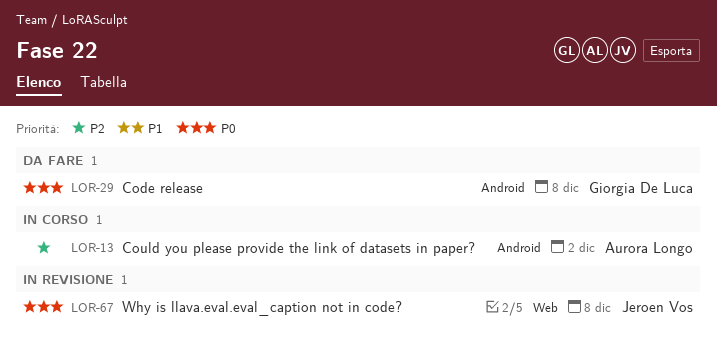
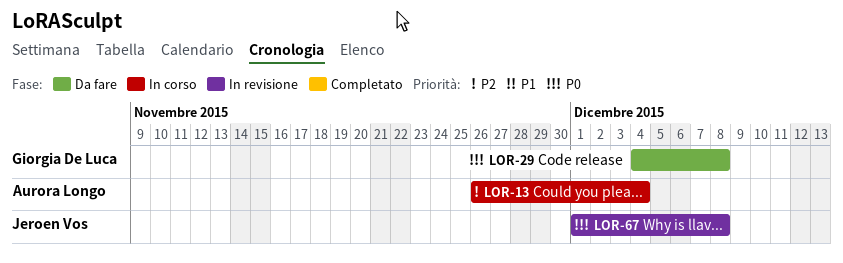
LOR-13, due: Dec 2 -> Dec 4

